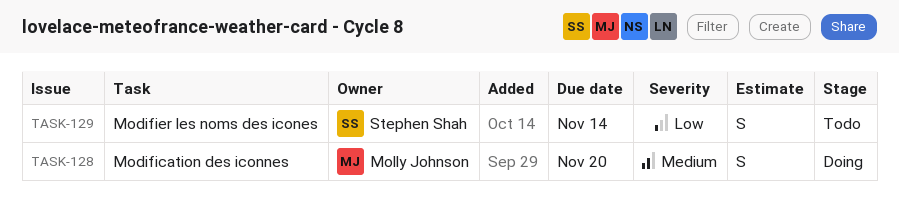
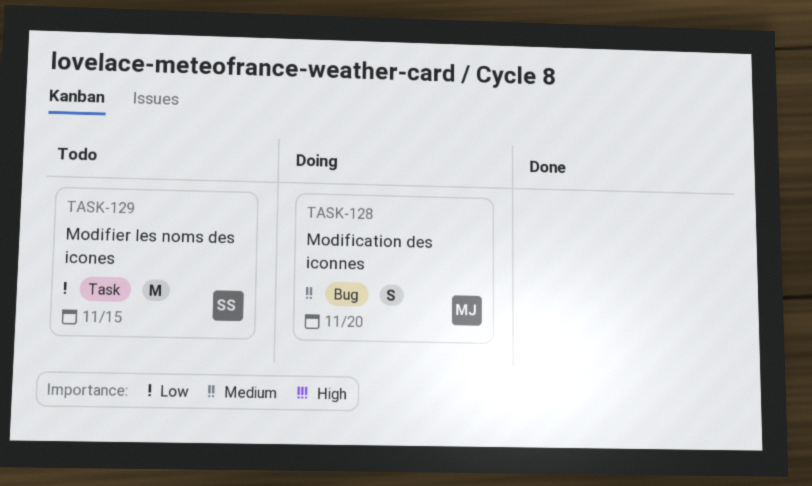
TASK-129, estimate: S -> M
TASK-129, due: Nov 14 -> Nov 15

